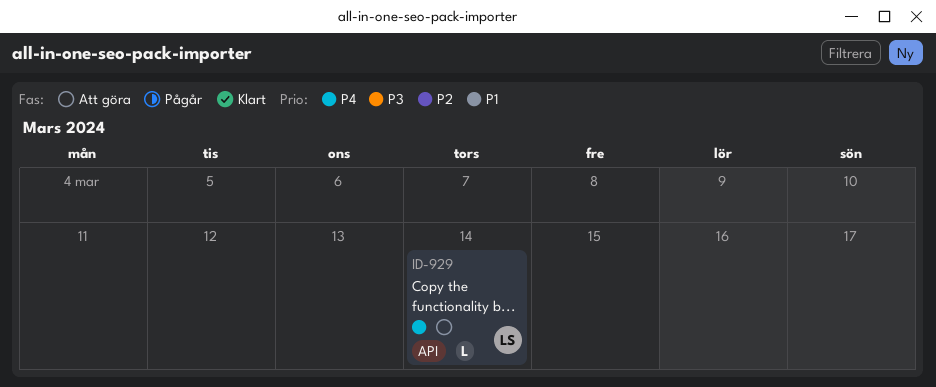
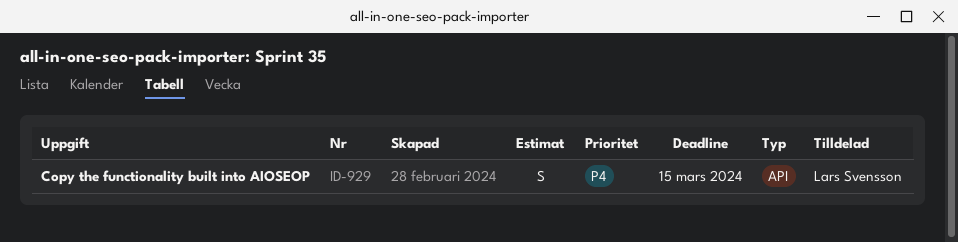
ID-929, estimate: L -> S
ID-929, due: Mar 14 -> Mar 15

